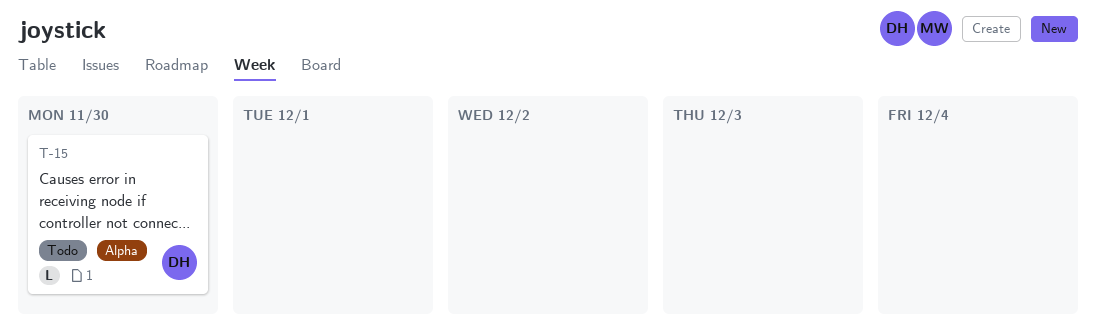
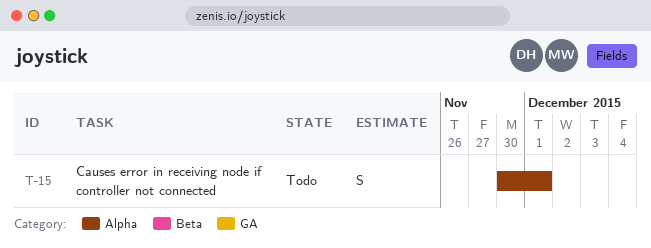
T-15, estimate: L -> S
T-15, due: Nov 30 -> Dec 1

